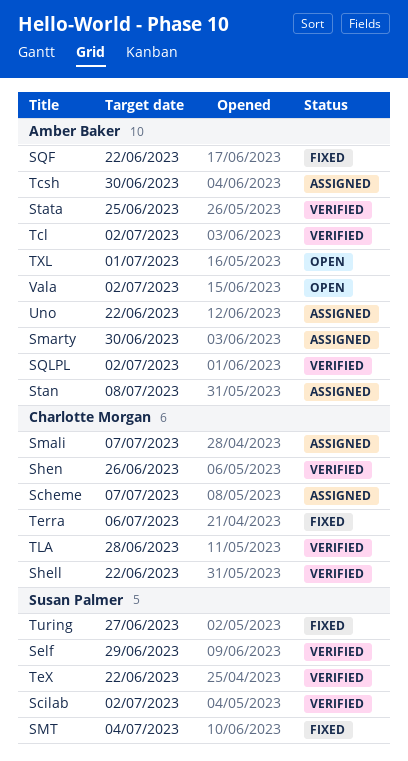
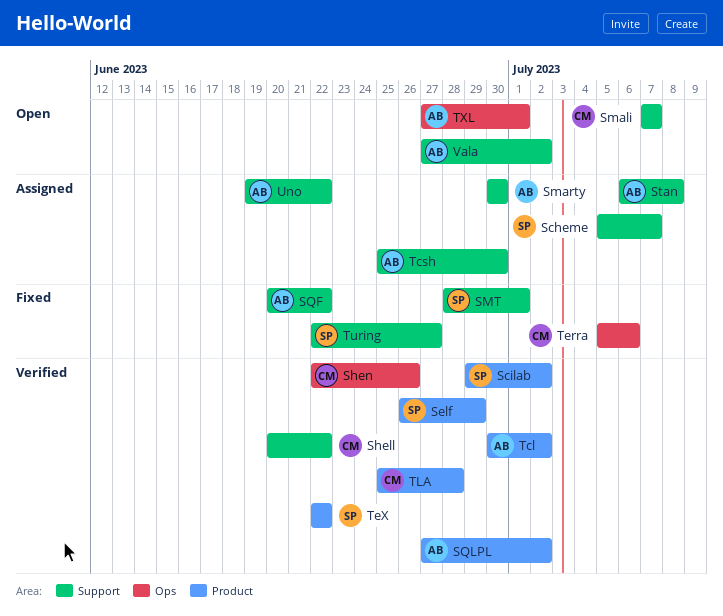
Scheme, owner: Charlotte Morgan -> Susan Palmer
Smali, status: Assigned -> Open
SMT, due: Jul 4 -> Jul 1
Stata: present -> none

